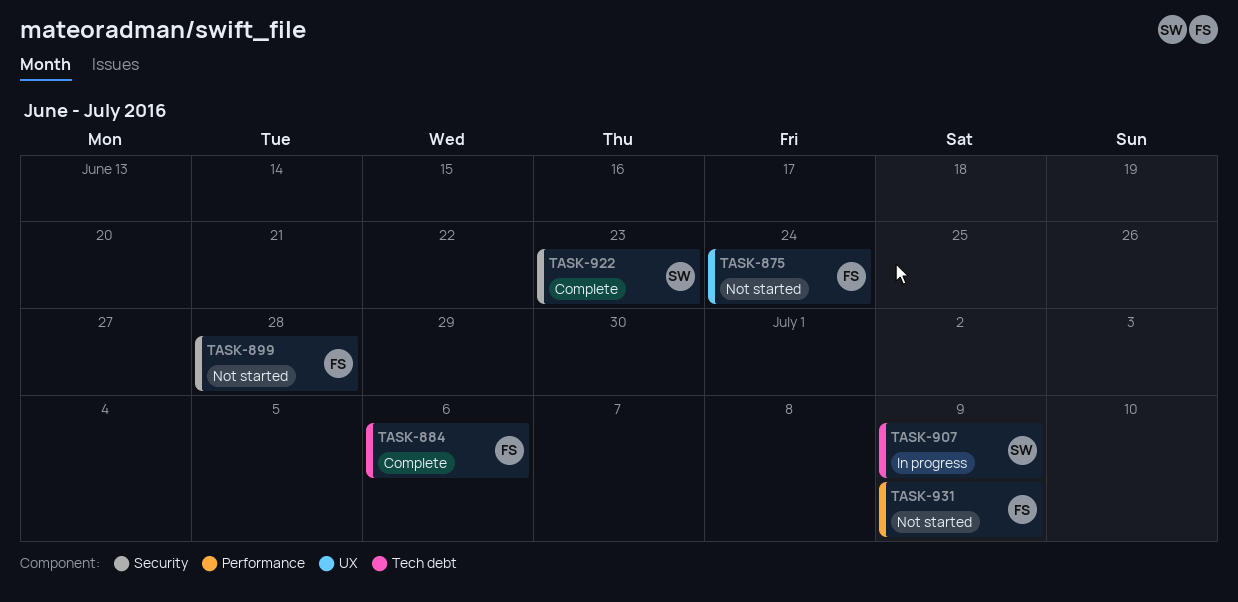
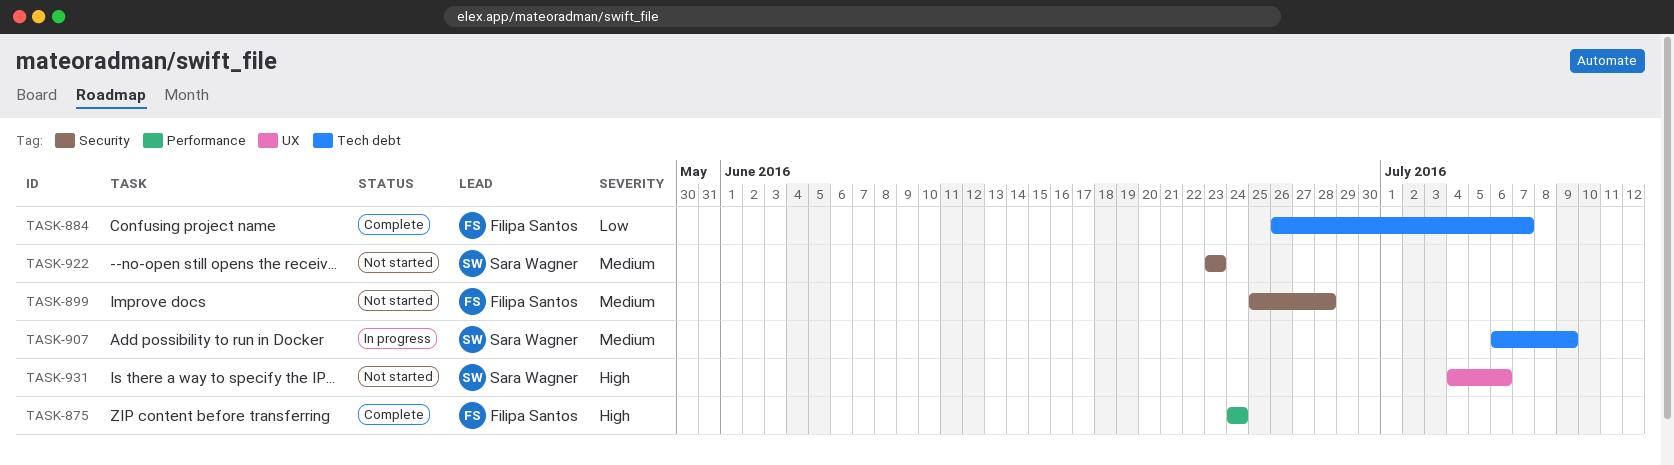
TASK-875, status: Not started -> Complete
TASK-875, label: UX -> Performance
TASK-884, due: Jul 6 -> Jul 7
TASK-922, status: Complete -> Not started
TASK-931, owner: Filipa Santos -> Sara Wagner
TASK-931, label: Performance -> UX
TASK-931, due: Jul 9 -> Jul 6

